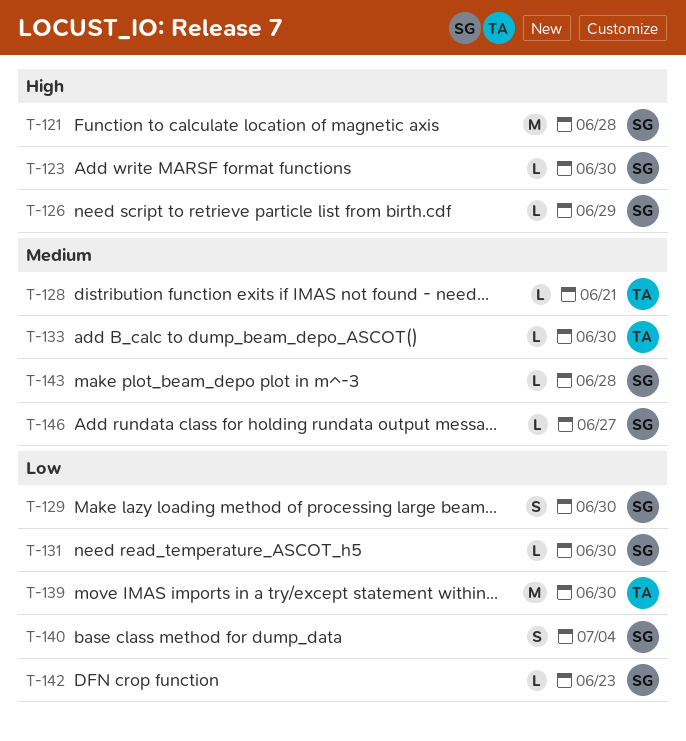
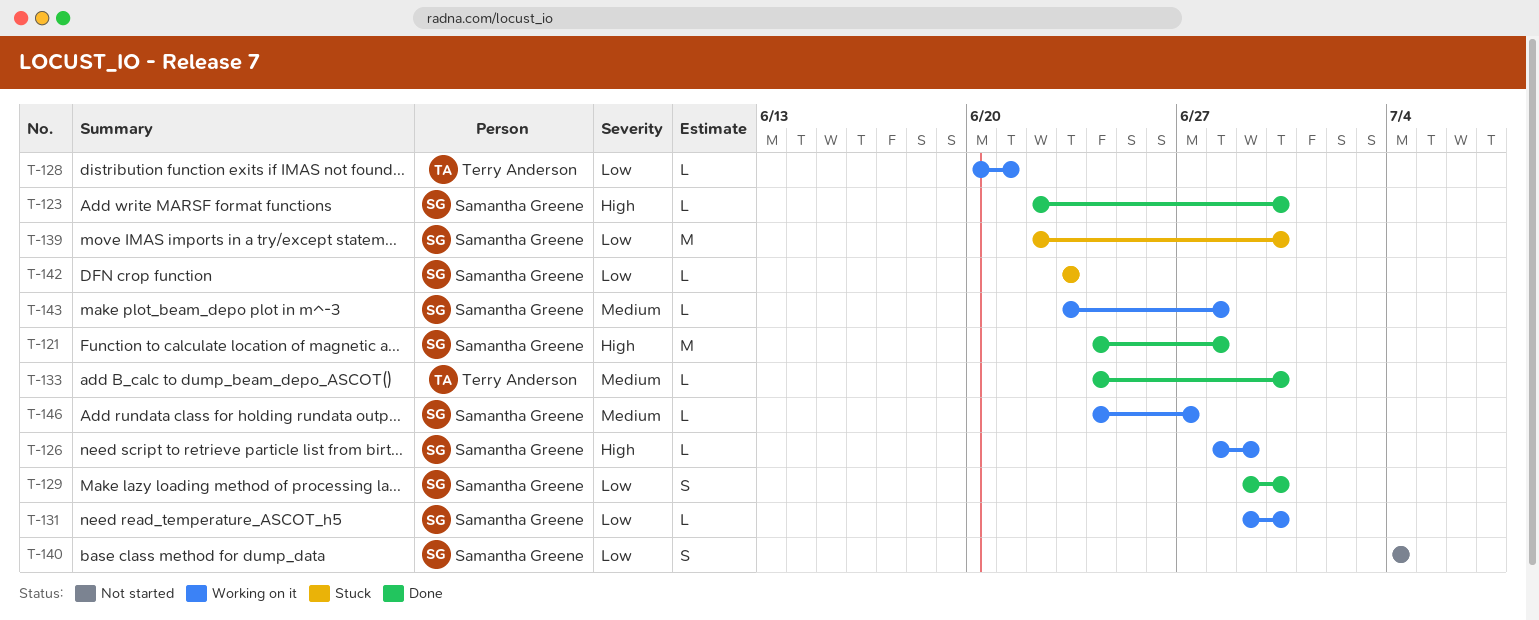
T-128, priority: Medium -> Low
T-139, owner: Terry Anderson -> Samantha Greene

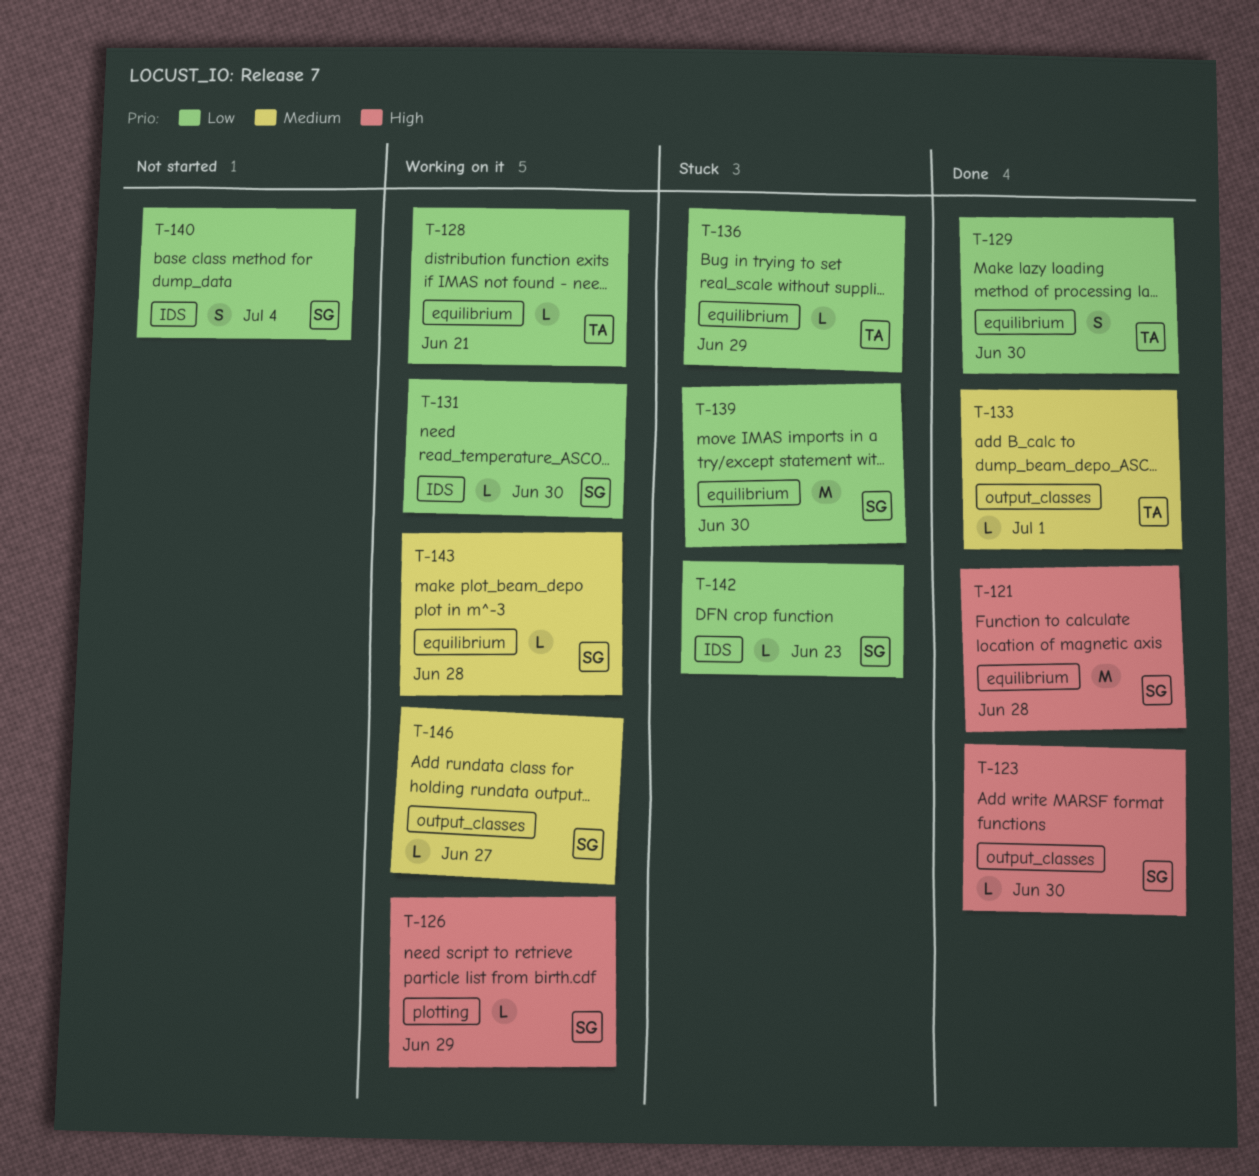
T-129, owner: Samantha Greene -> Terry Anderson
T-133, due: Jun 30 -> Jul 1
T-136: none -> present

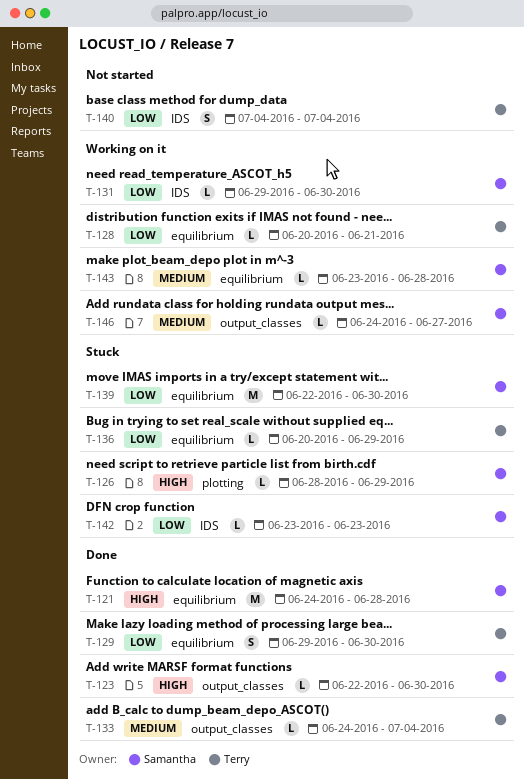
T-126, status: Working on it -> Stuck
T-133, due: Jul 1 -> Jul 4
T-140, owner: Samantha -> Terry

